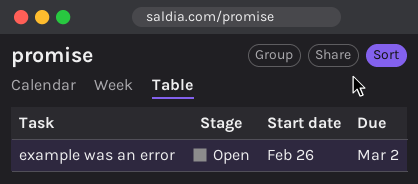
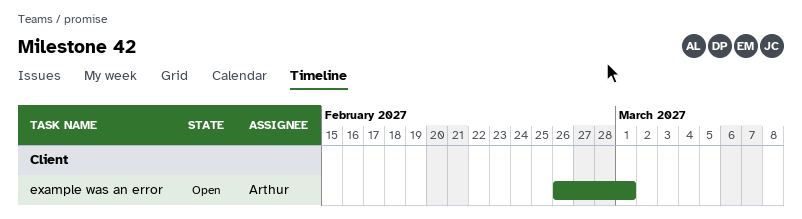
example was an error, due: Mar 2 -> Mar 1

